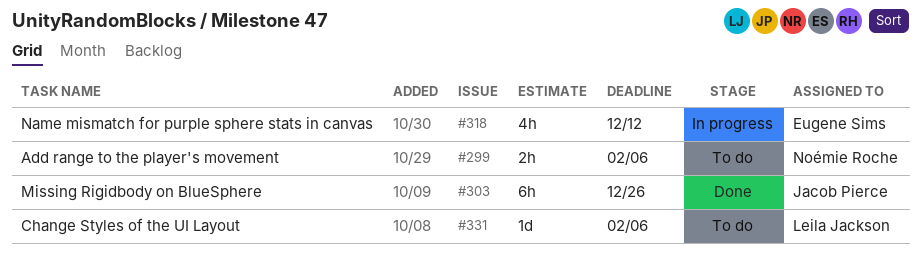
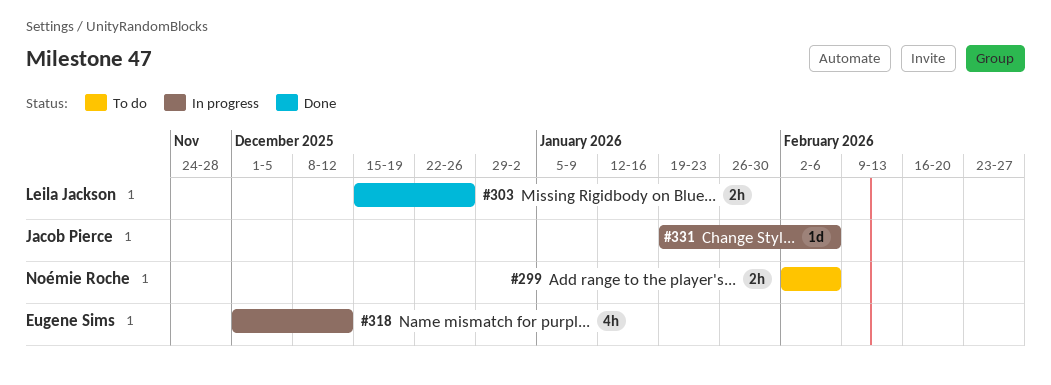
#303, owner: Jacob Pierce -> Leila Jackson
#303, estimate: 6h -> 2h
#331, status: To do -> In progress
#331, owner: Leila Jackson -> Jacob Pierce

